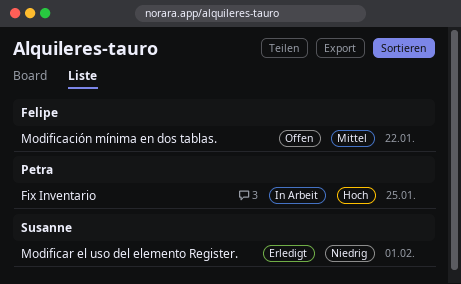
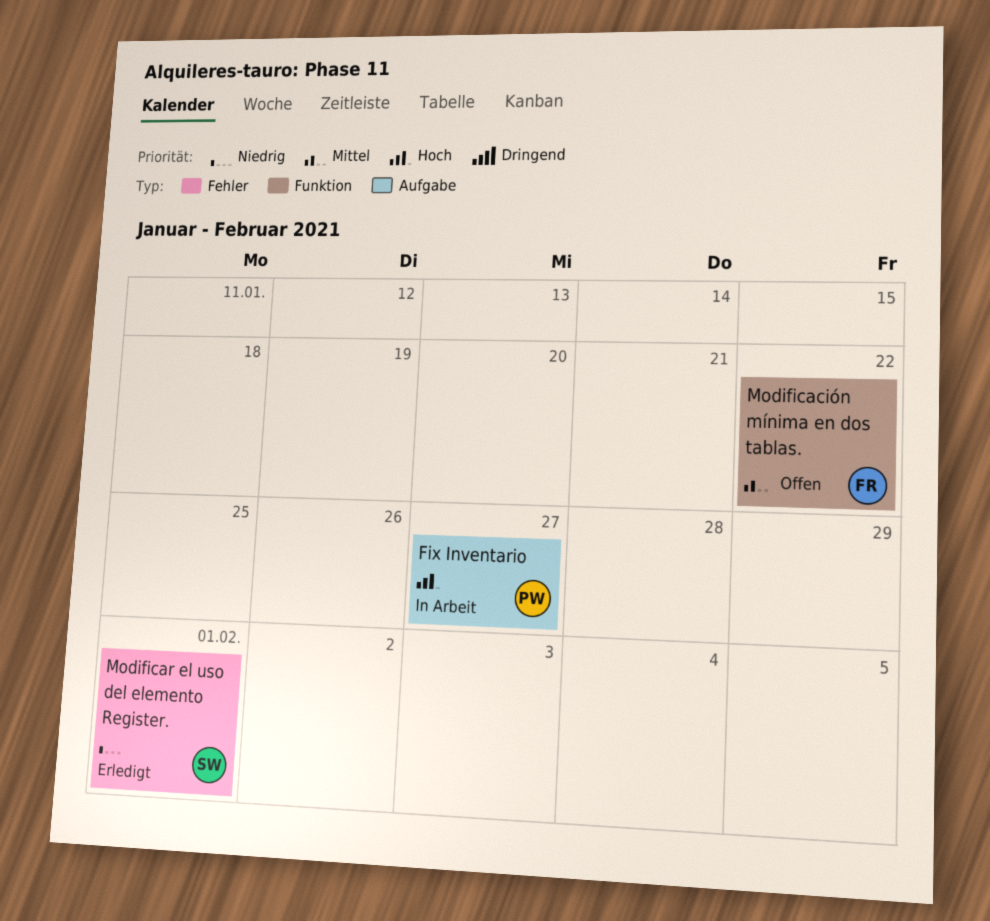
Fix Inventario, due: Jan 25 -> Jan 27

